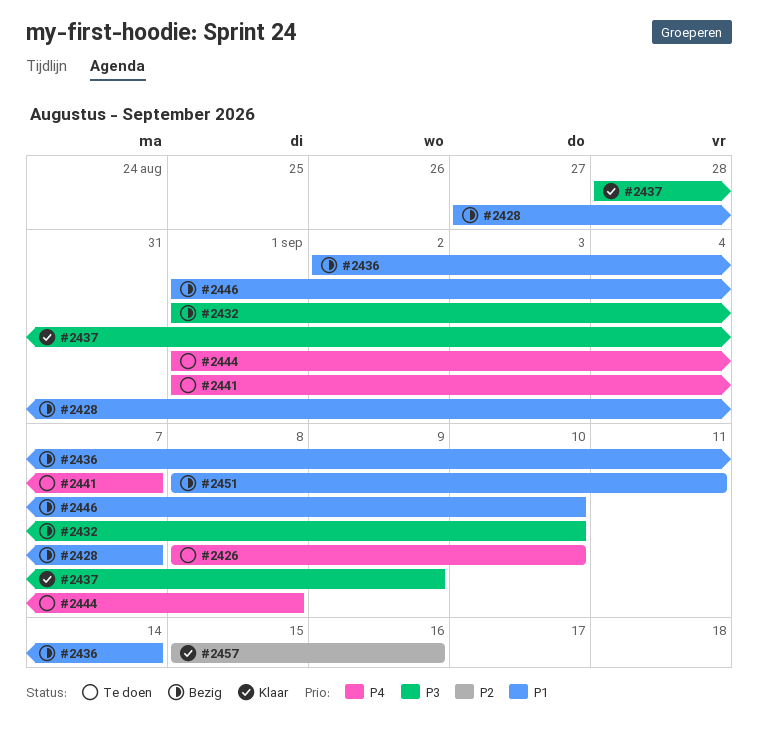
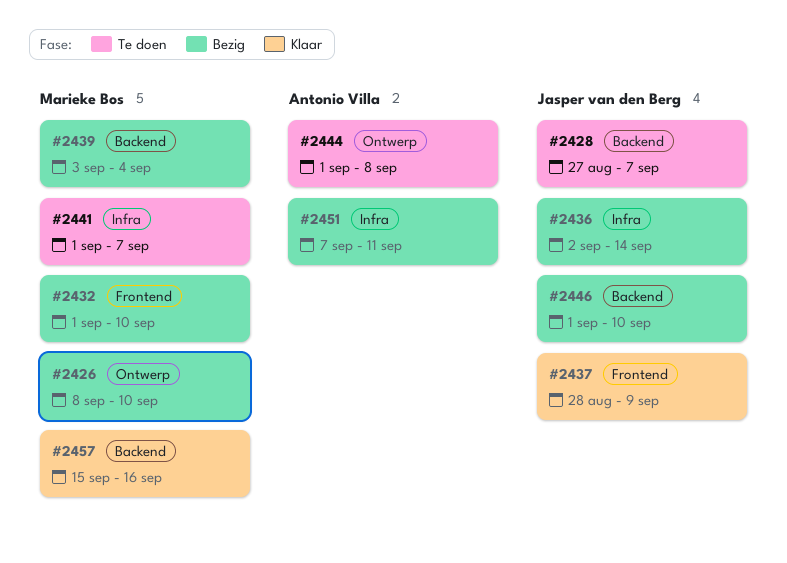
#2426, status: Te doen -> Bezig
#2428, status: Bezig -> Te doen
#2439: none -> present
#2451, start: Sep 8 -> Sep 7

